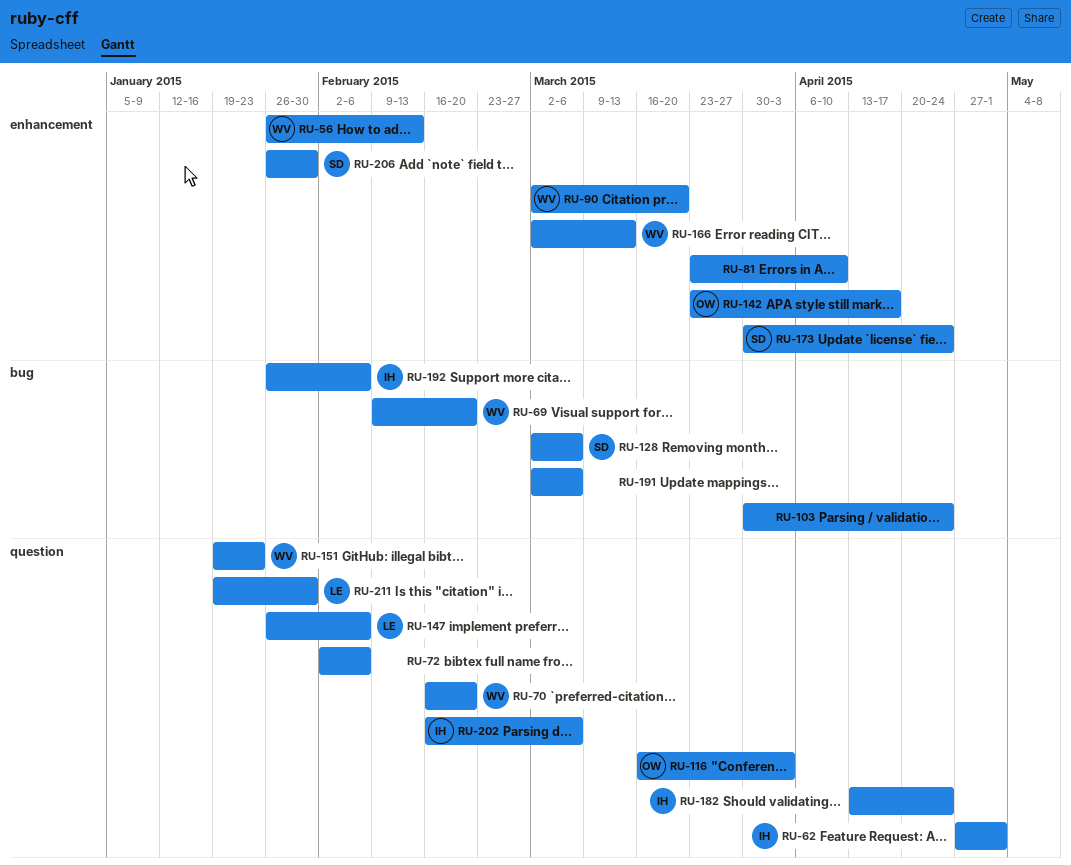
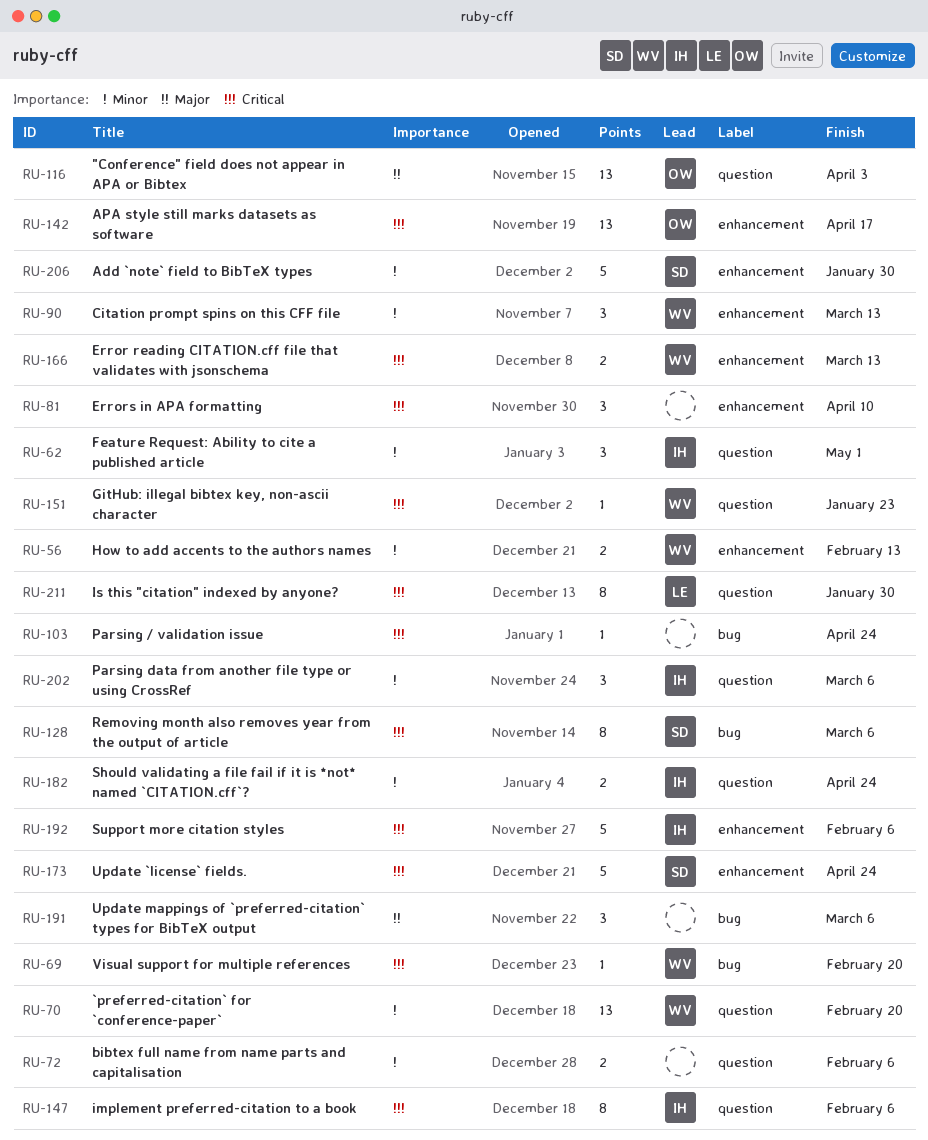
RU-90, due: Mar 20 -> Mar 13
RU-147, owner: LE -> IH
RU-192, label: bug -> enhancement

